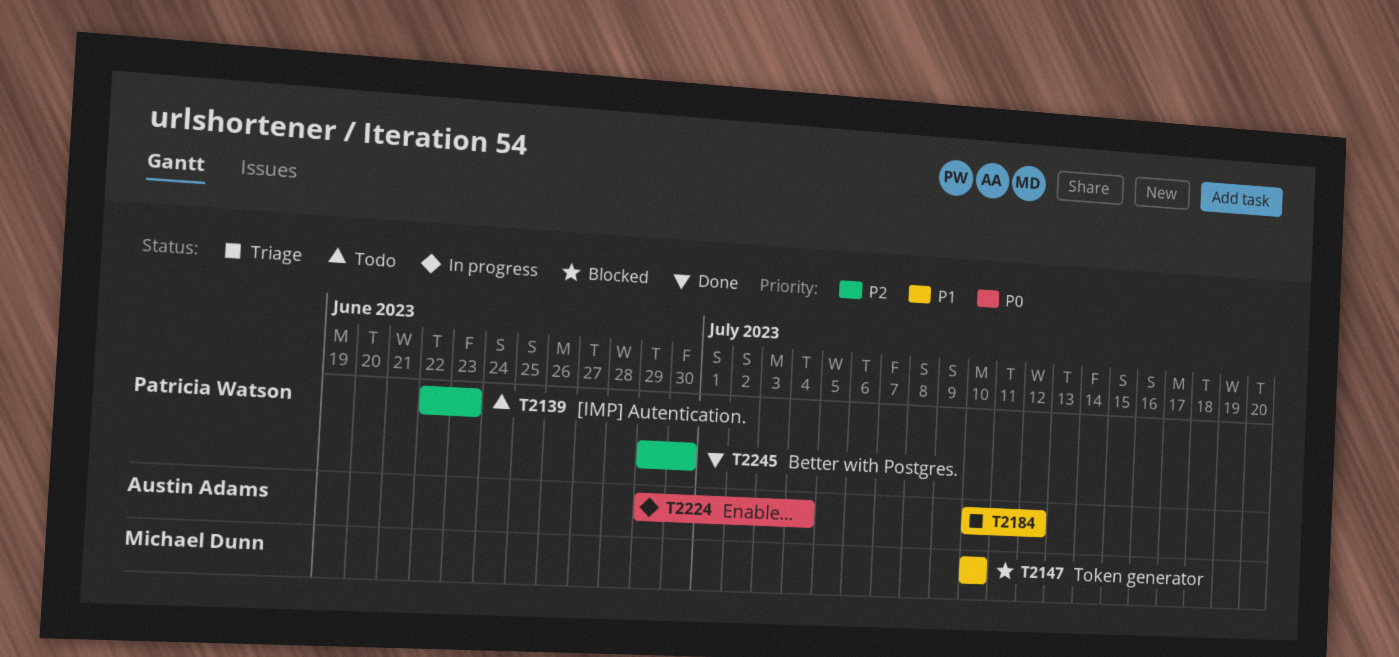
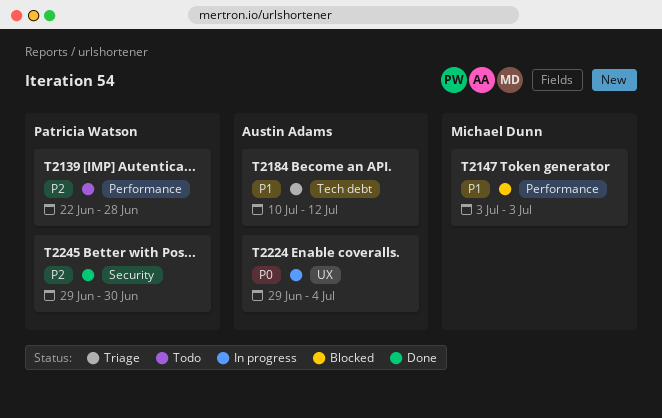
T2139, due: Jun 23 -> Jun 28
T2147, start: Jul 10 -> Jul 3
T2147, due: Jul 10 -> Jul 3

